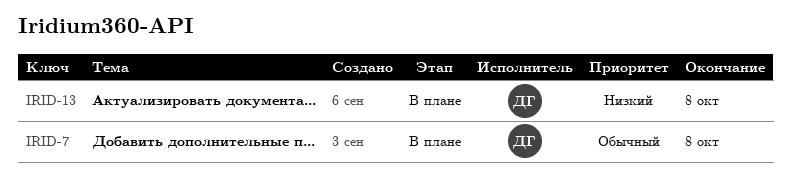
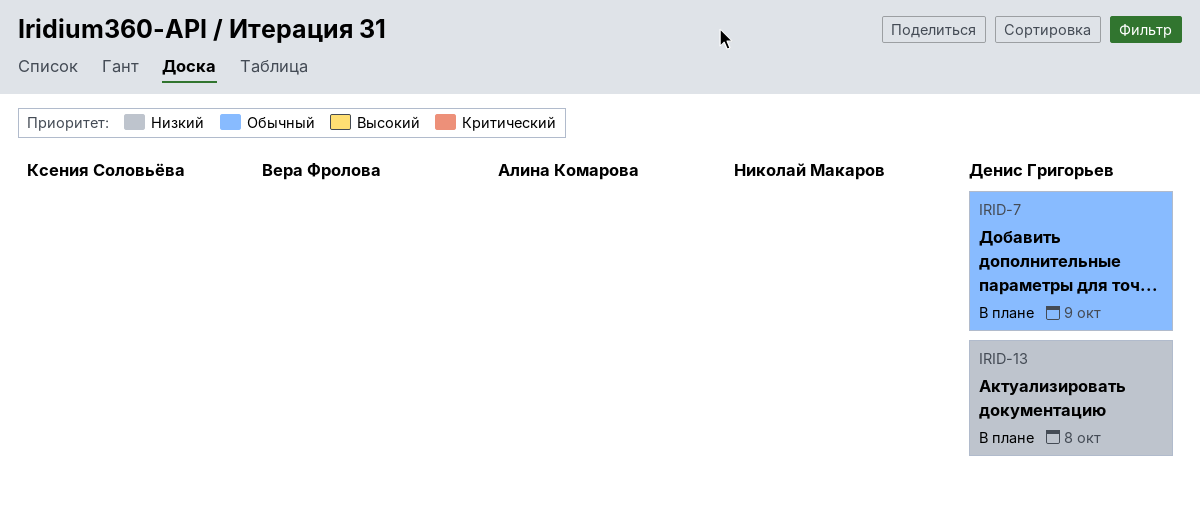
IRID-7, due: Oct 8 -> Oct 9

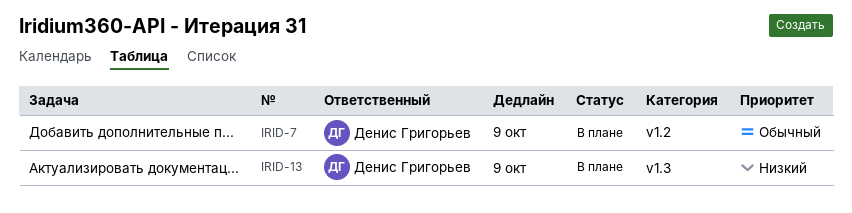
IRID-13, due: Oct 8 -> Oct 9

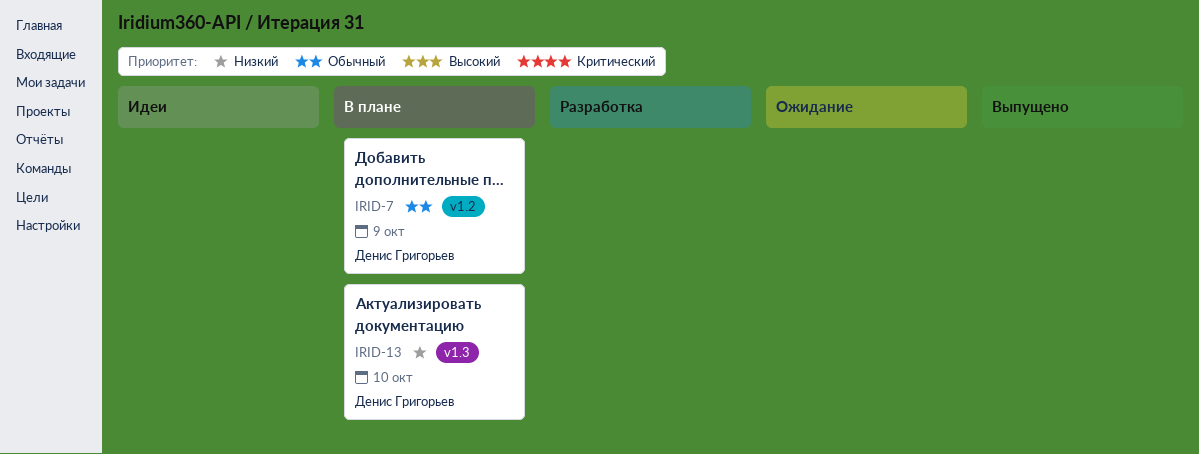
IRID-13, due: Oct 9 -> Oct 10

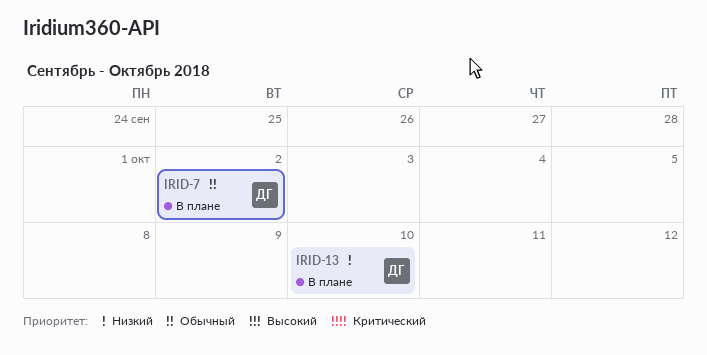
IRID-7, due: Oct 9 -> Oct 2

